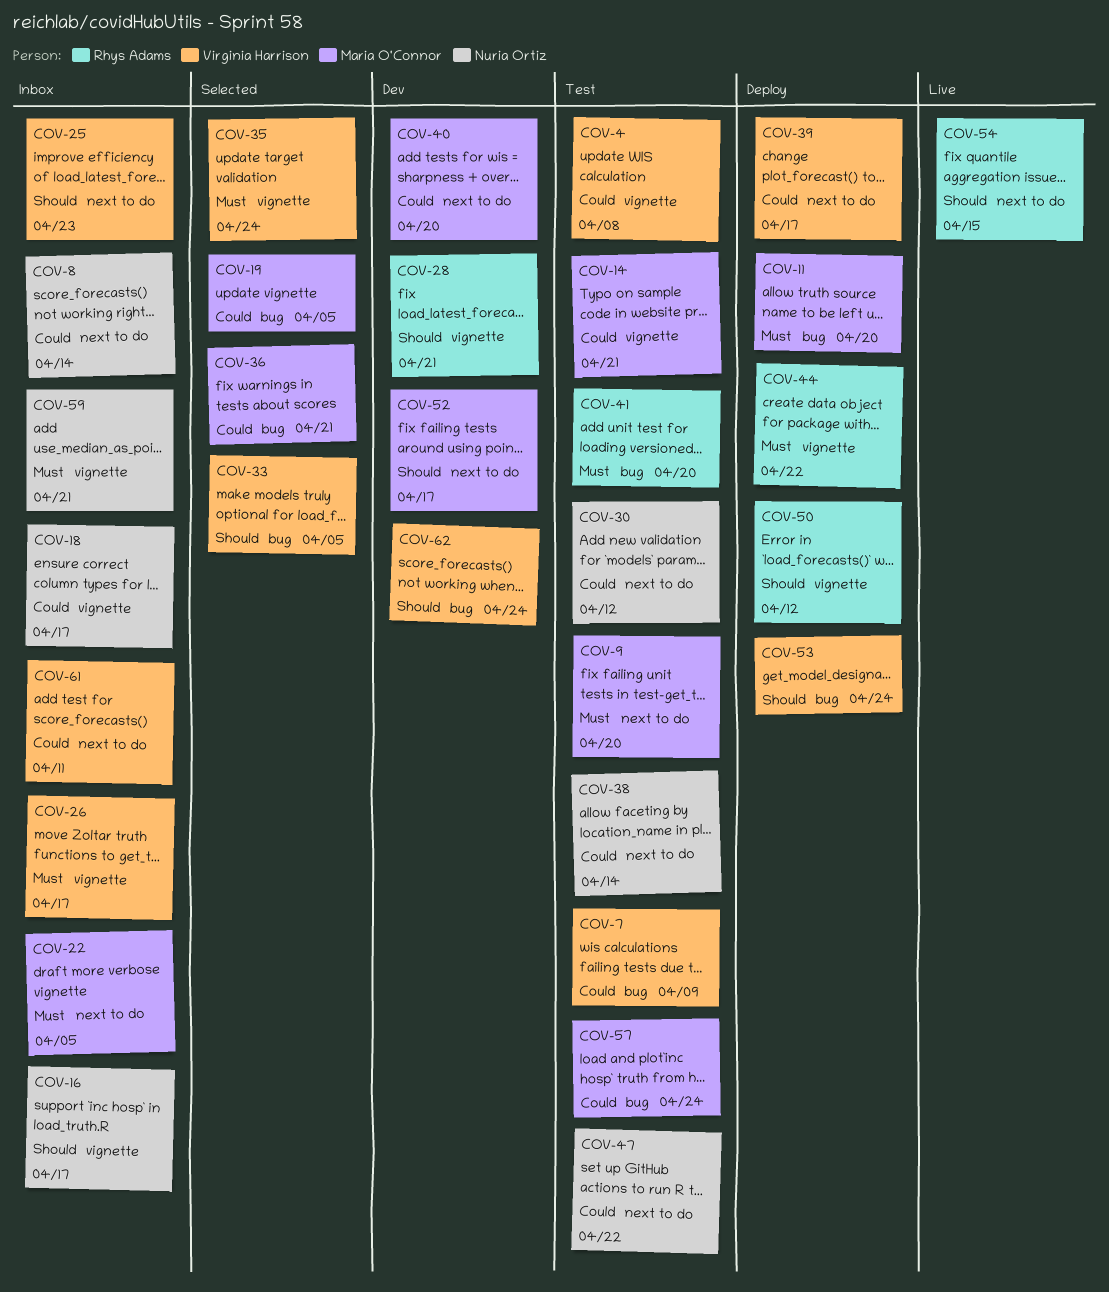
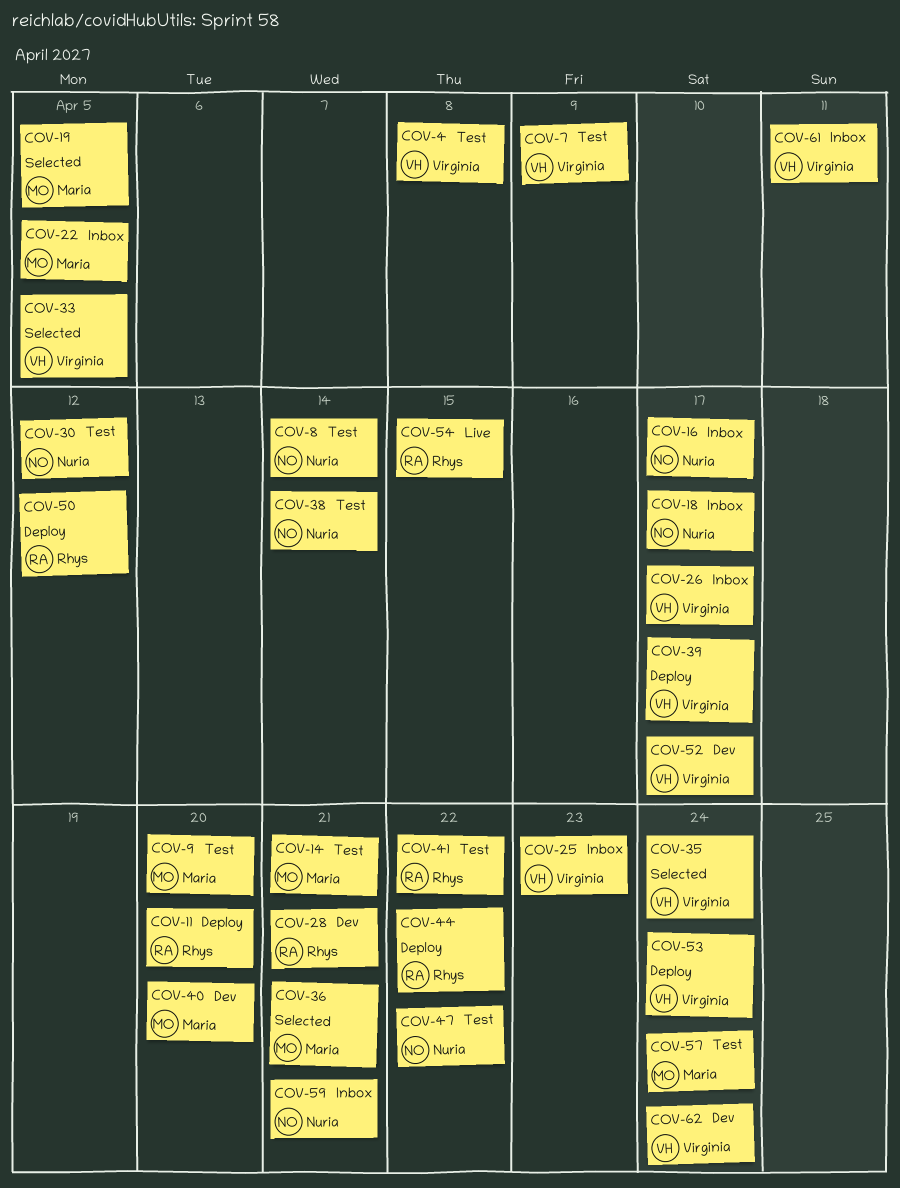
COV-8, status: Inbox -> Test
COV-11, owner: Maria O'Connor -> Rhys Adams
COV-41, due: Apr 20 -> Apr 22
COV-52, owner: Maria O'Connor -> Virginia Harrison

